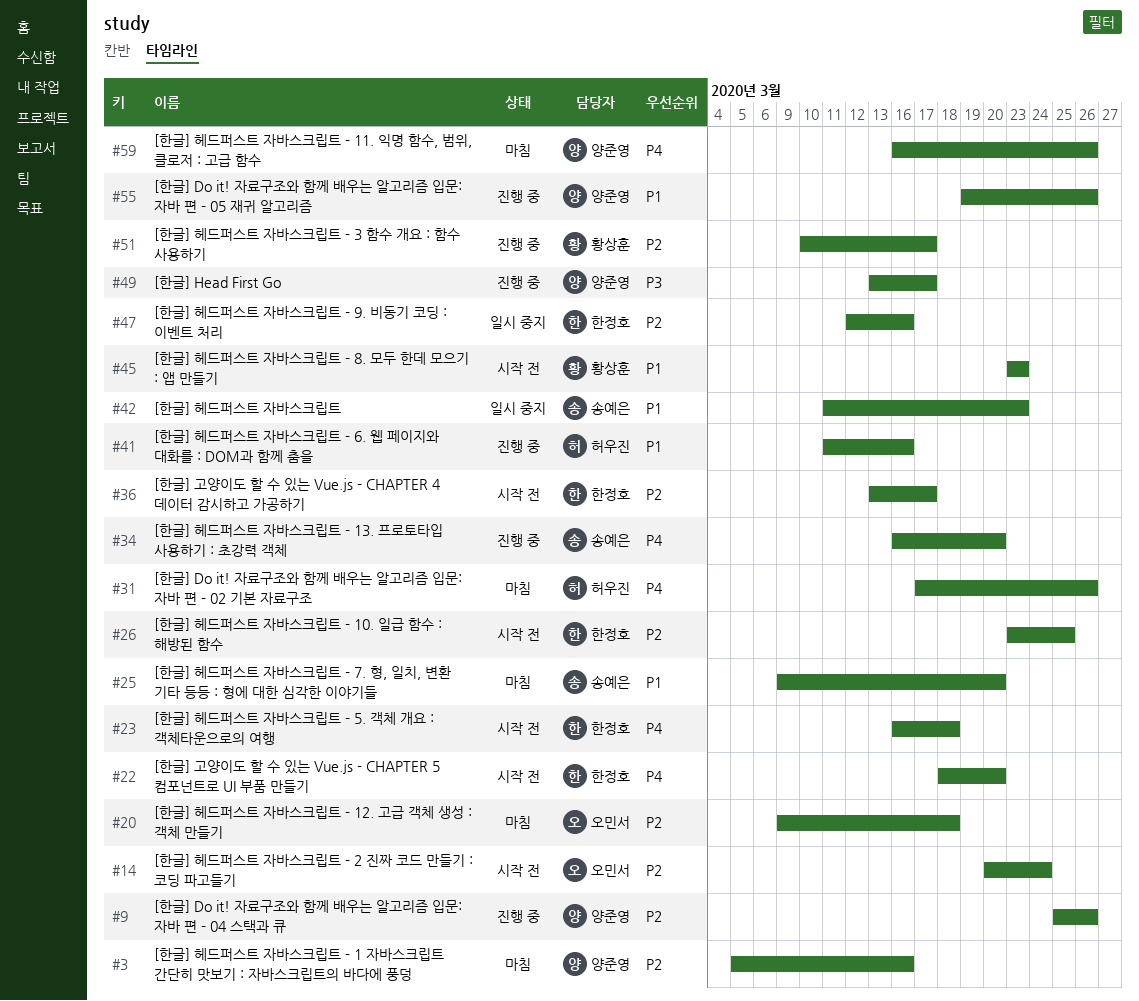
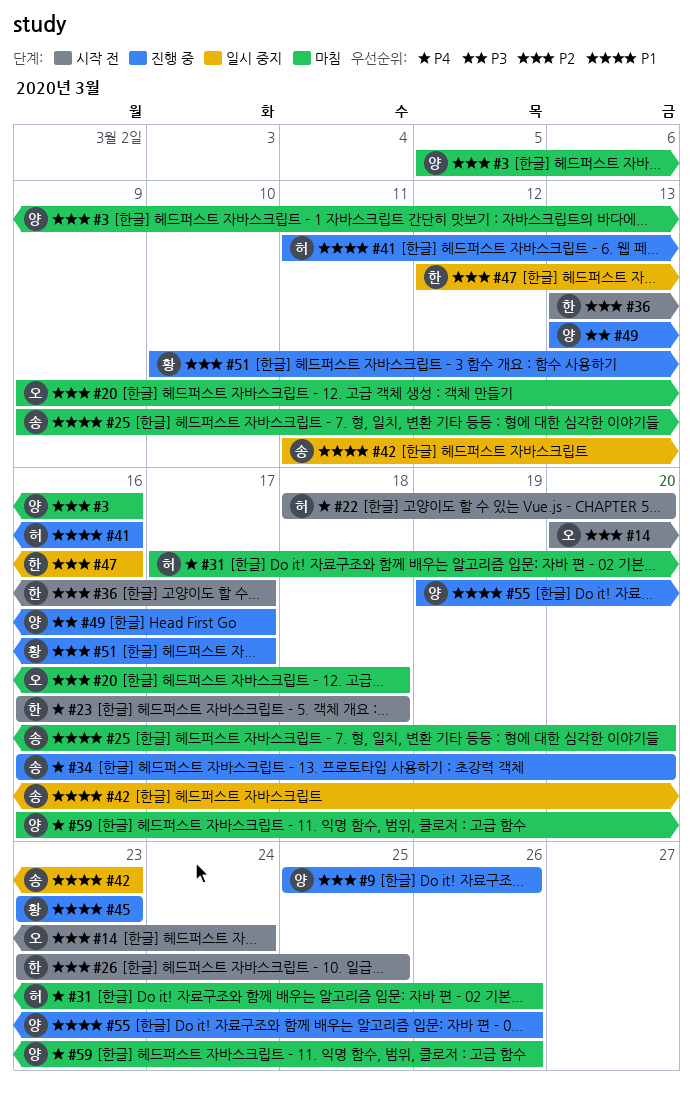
#22, owner: 한정호 -> 허우진
#45, status: 시작 전 -> 진행 중

